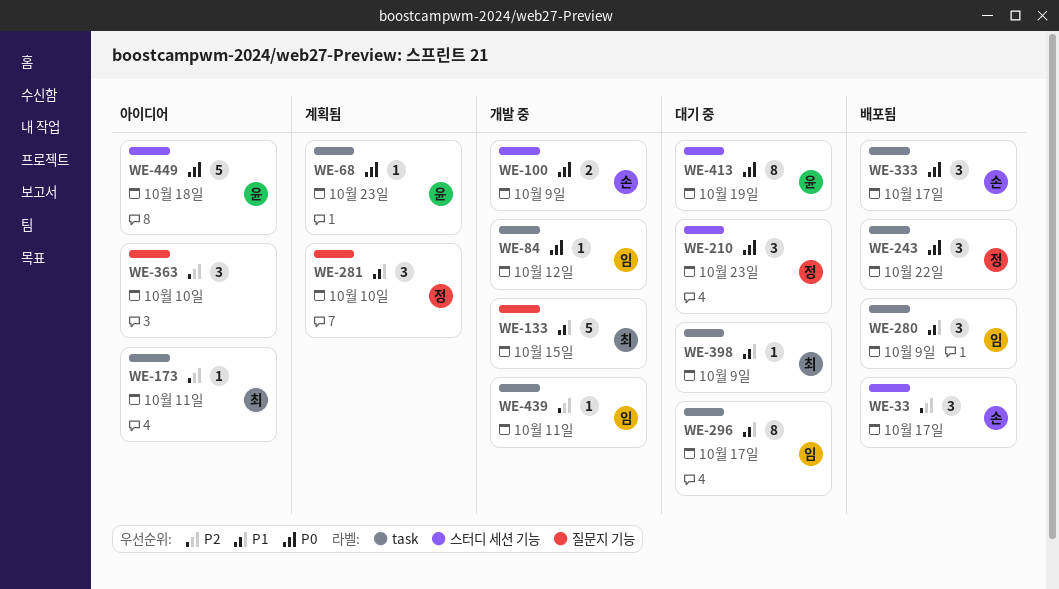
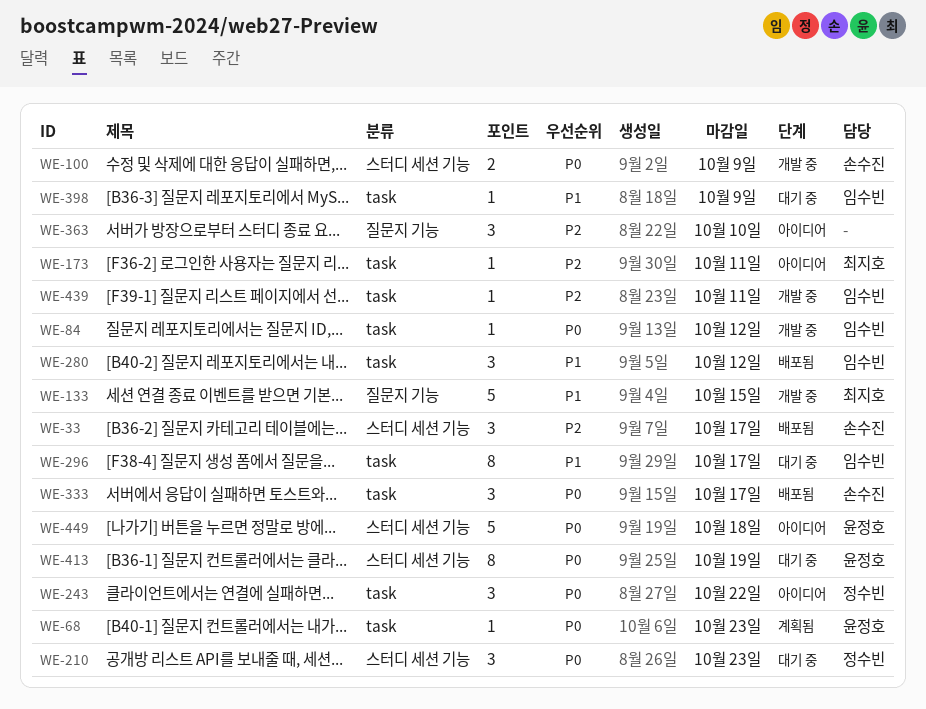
WE-243, status: 배포됨 -> 아이디어
WE-280, due: Oct 9 -> Oct 12
WE-281: present -> none
WE-398, owner: 최지호 -> 임수빈

